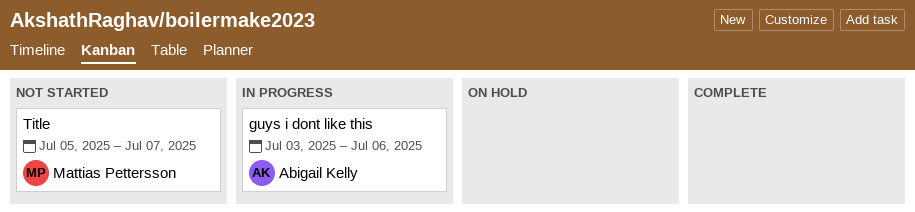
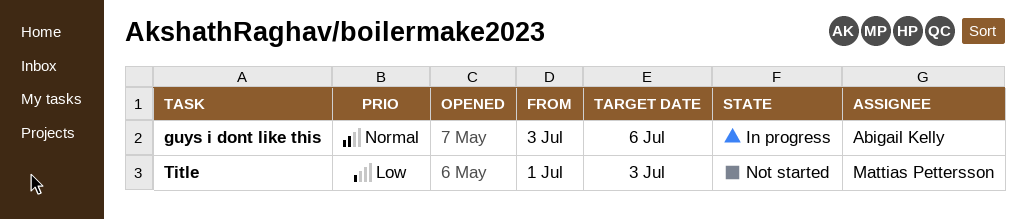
Title, start: Jul 5 -> Jul 1
Title, due: Jul 7 -> Jul 3

